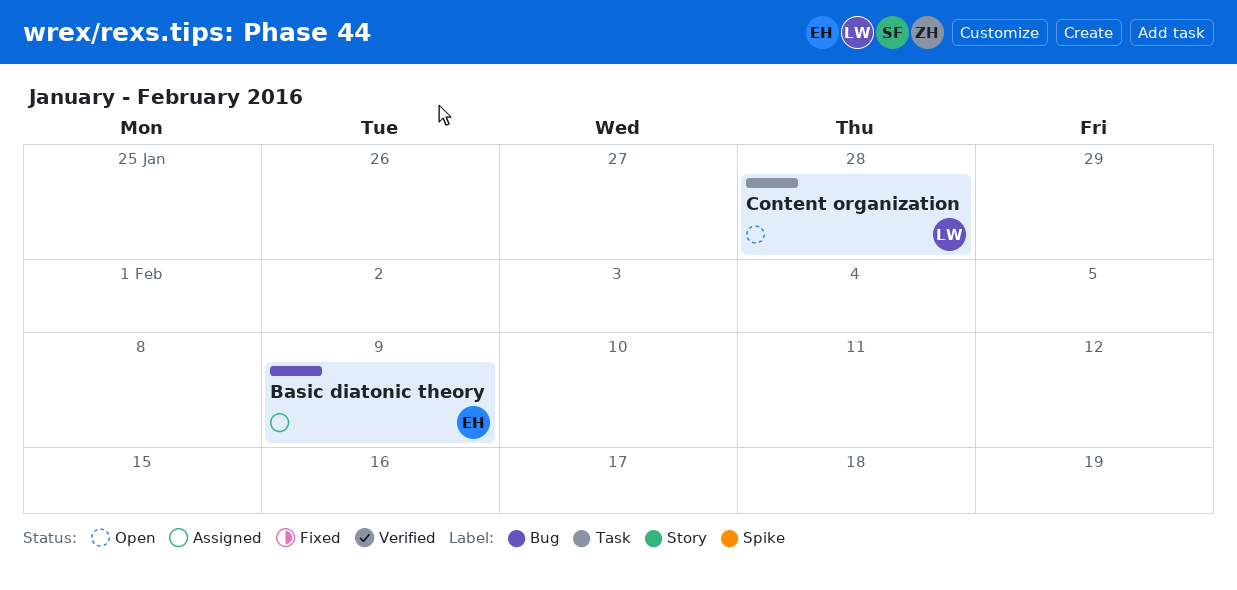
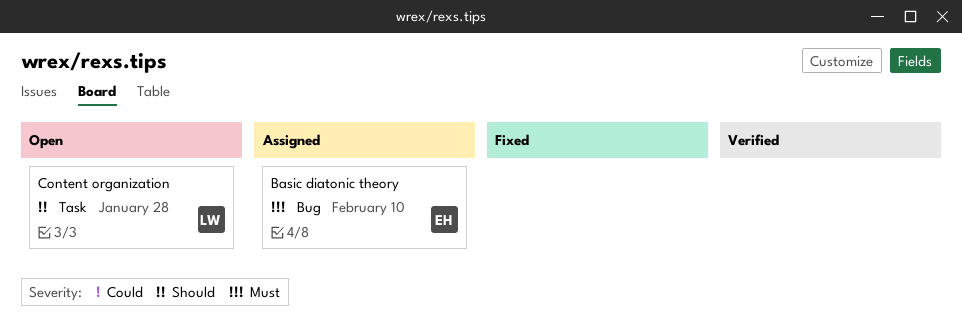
Basic diatonic theory, due: Feb 9 -> Feb 10

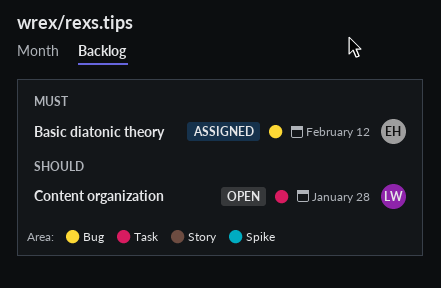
Basic diatonic theory, due: Feb 10 -> Feb 12

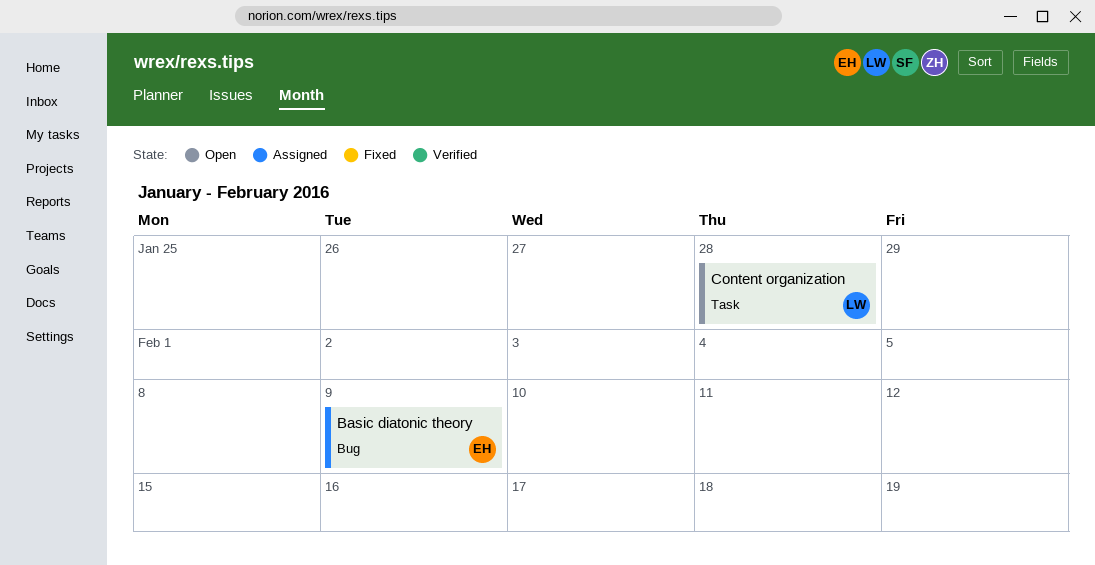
Basic diatonic theory, due: Feb 12 -> Feb 9

